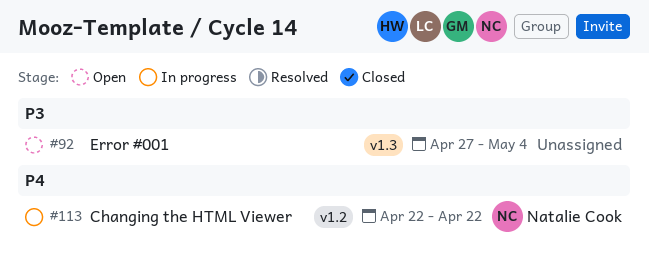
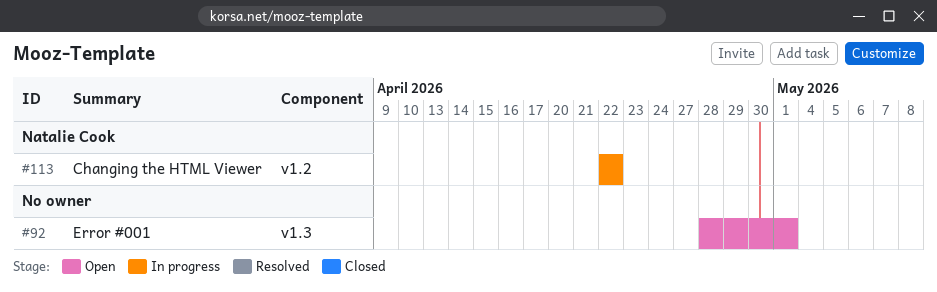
#92, start: Apr 27 -> Apr 28
#92, due: May 4 -> May 1

